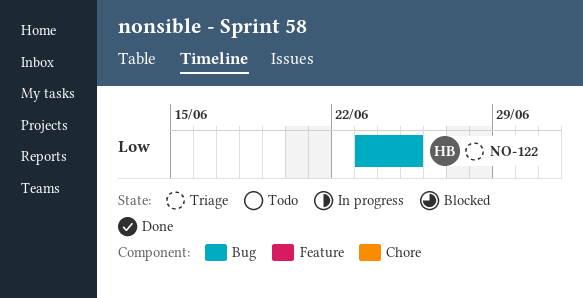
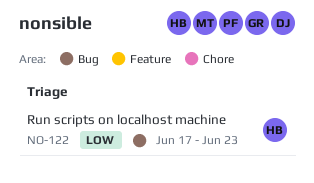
NO-122, start: Jun 23 -> Jun 17
NO-122, due: Jun 25 -> Jun 23

